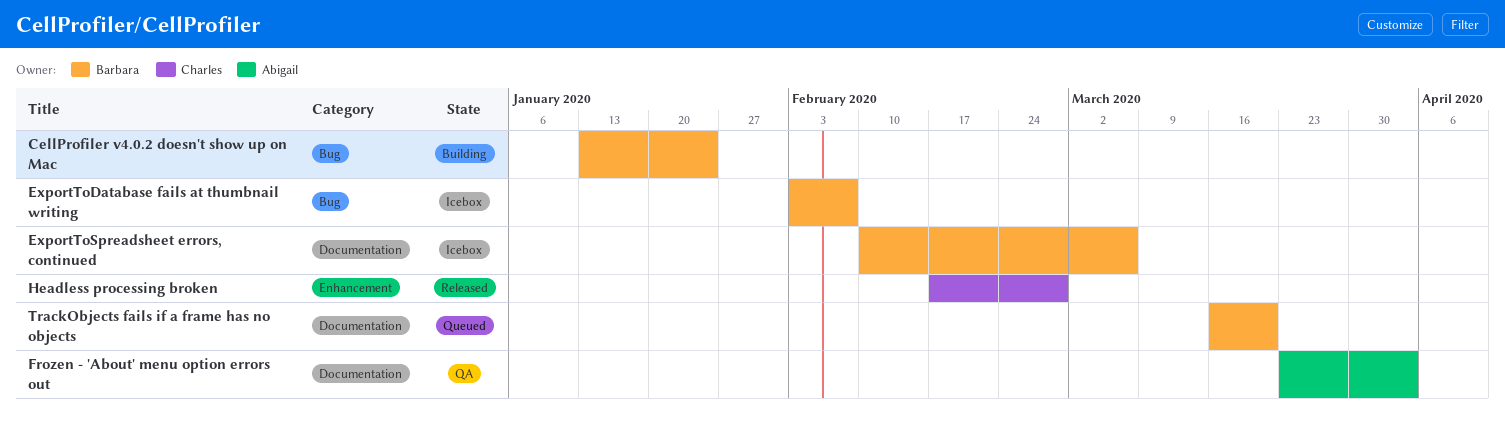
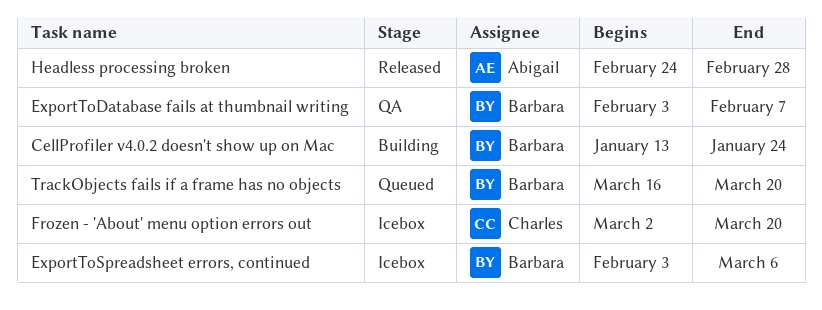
ExportToDatabase fails at thumbnail writing, status: Icebox -> QA
ExportToSpreadsheet errors, continued, start: Feb 10 -> Feb 3
Frozen - 'About' menu option errors out, status: QA -> Icebox
Frozen - 'About' menu option errors out, owner: Abigail -> Charles
Frozen - 'About' menu option errors out, start: Mar 23 -> Mar 2
Frozen - 'About' menu option errors out, due: Apr 3 -> Mar 20
Headless processing broken, owner: Charles -> Abigail
Headless processing broken, start: Feb 17 -> Feb 24

